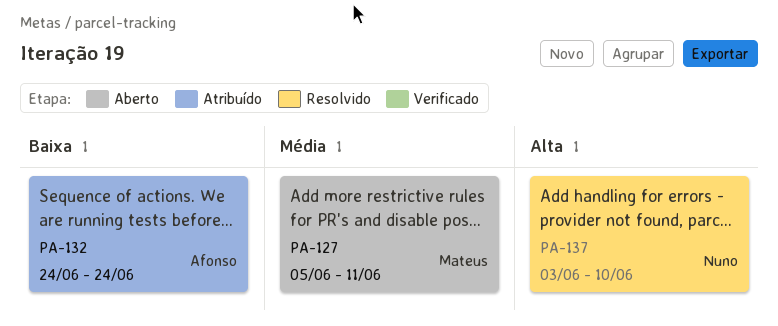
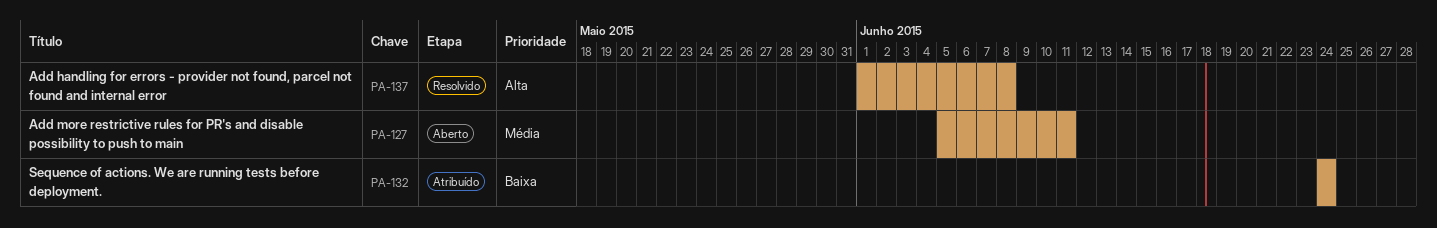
PA-137, start: Jun 3 -> Jun 1
PA-137, due: Jun 10 -> Jun 8

